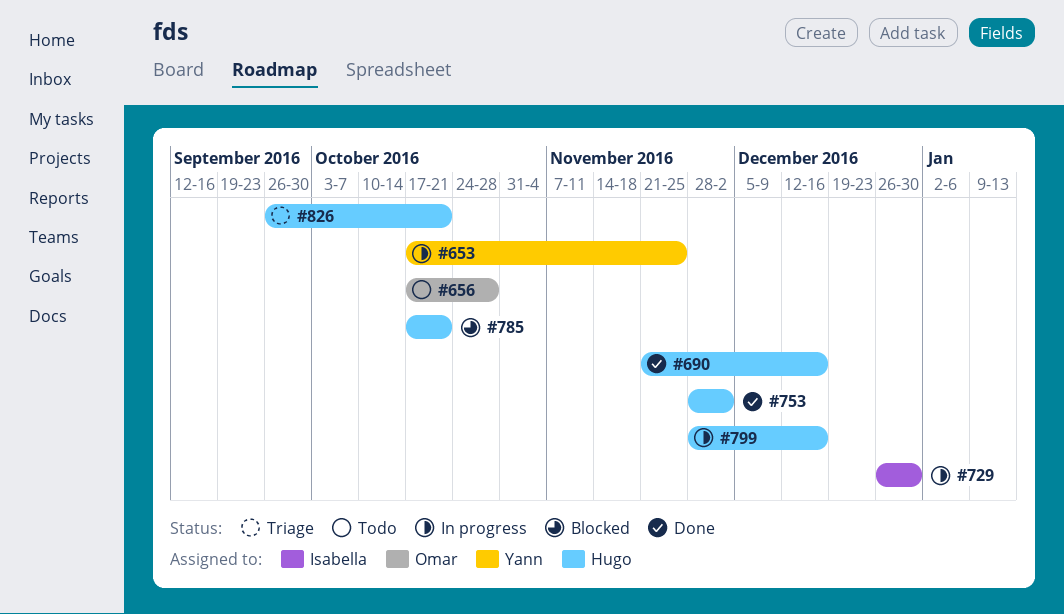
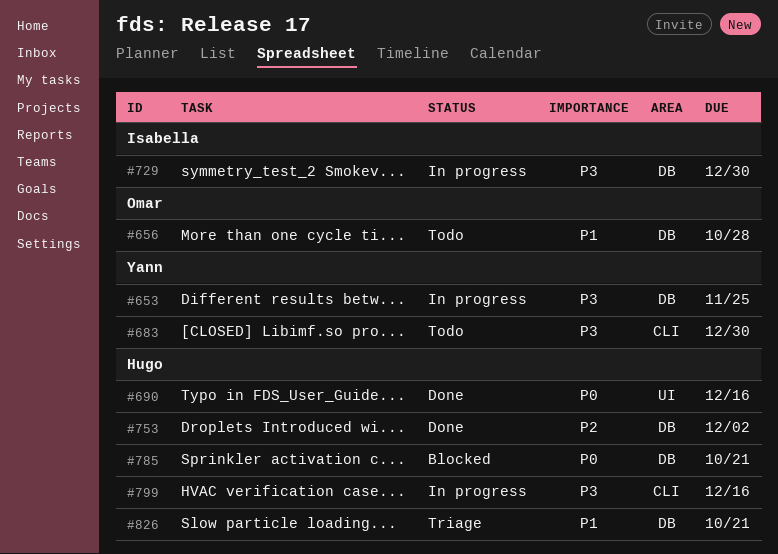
#683: none -> present

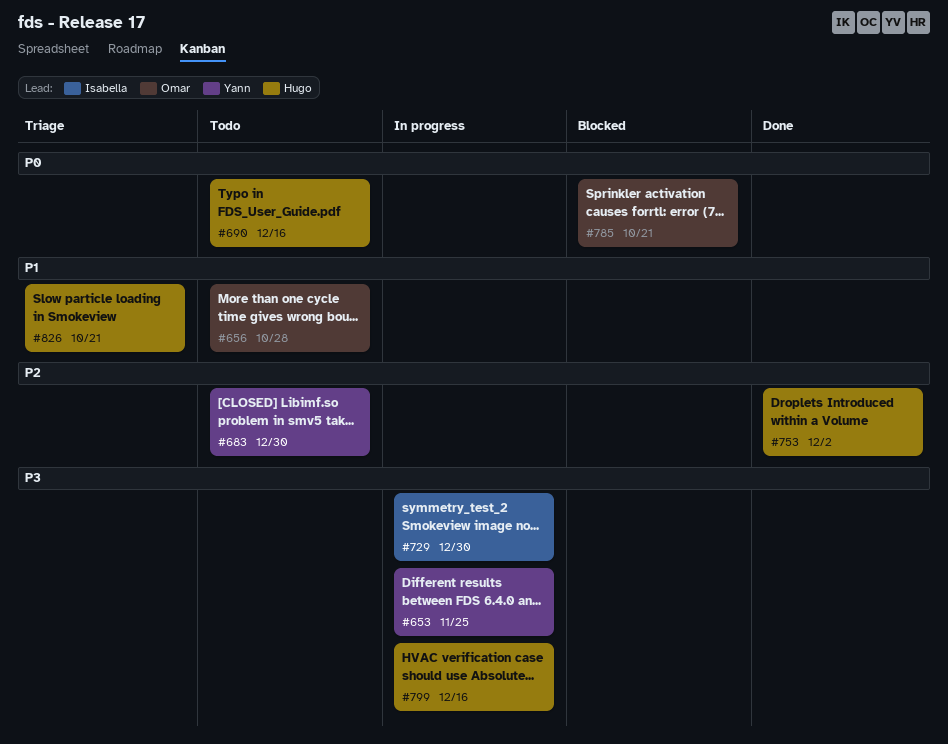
#683, priority: P3 -> P2
#690, status: Done -> Todo
#785, owner: Hugo -> Omar

